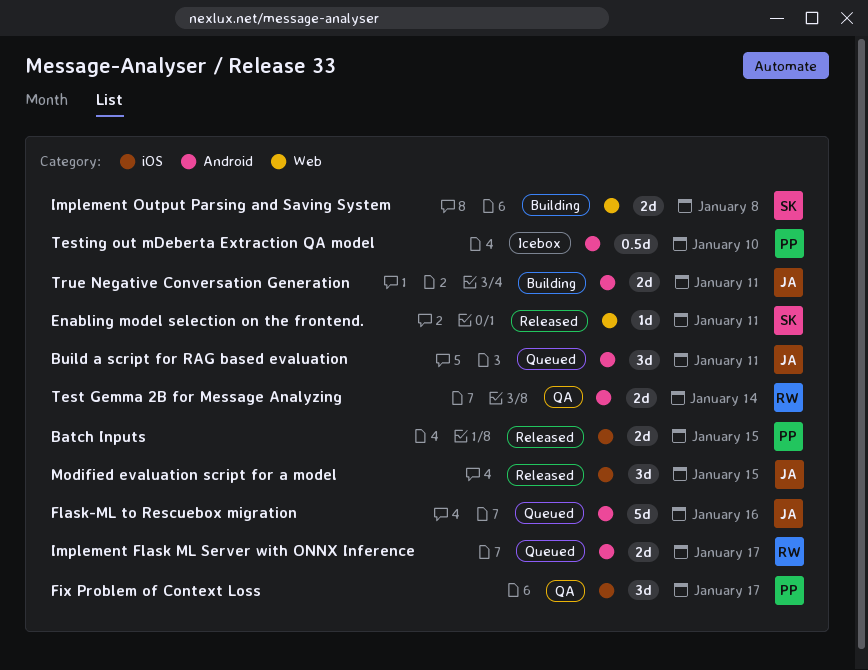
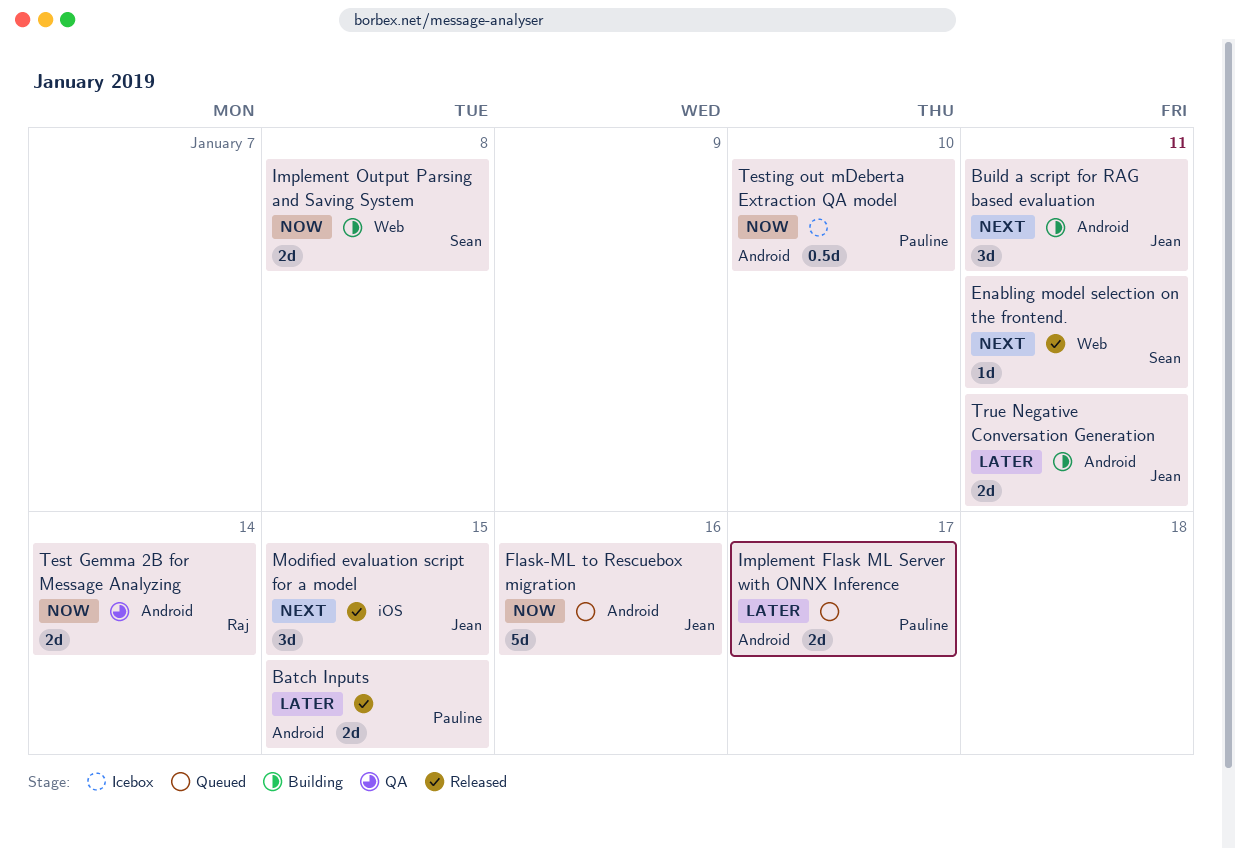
Batch Inputs, label: iOS -> Android
Build a script for RAG based evaluation, status: Queued -> Building
Fix Problem of Context Loss: present -> none
Implement Flask ML Server with ONNX Inference, owner: Raj -> Pauline

